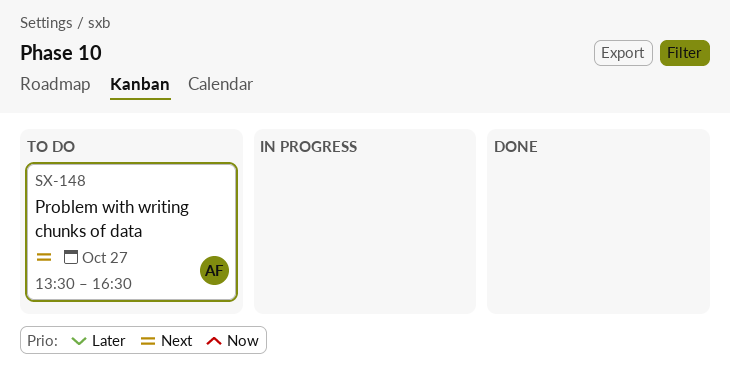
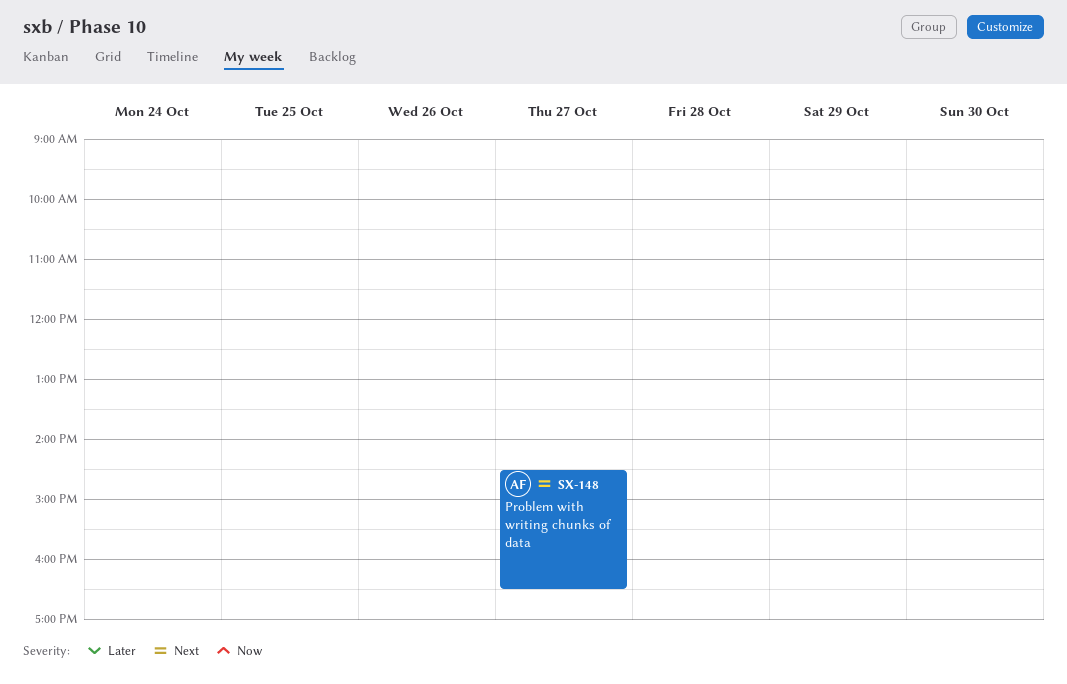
SX-148, begins: 13:30 -> 14:30

